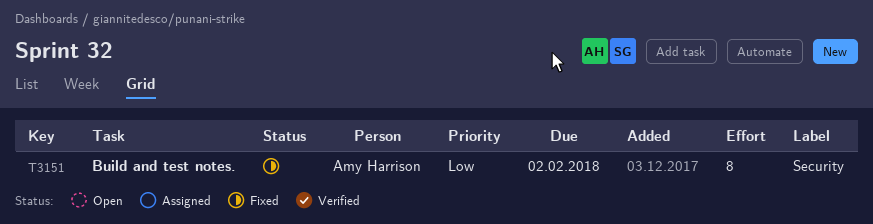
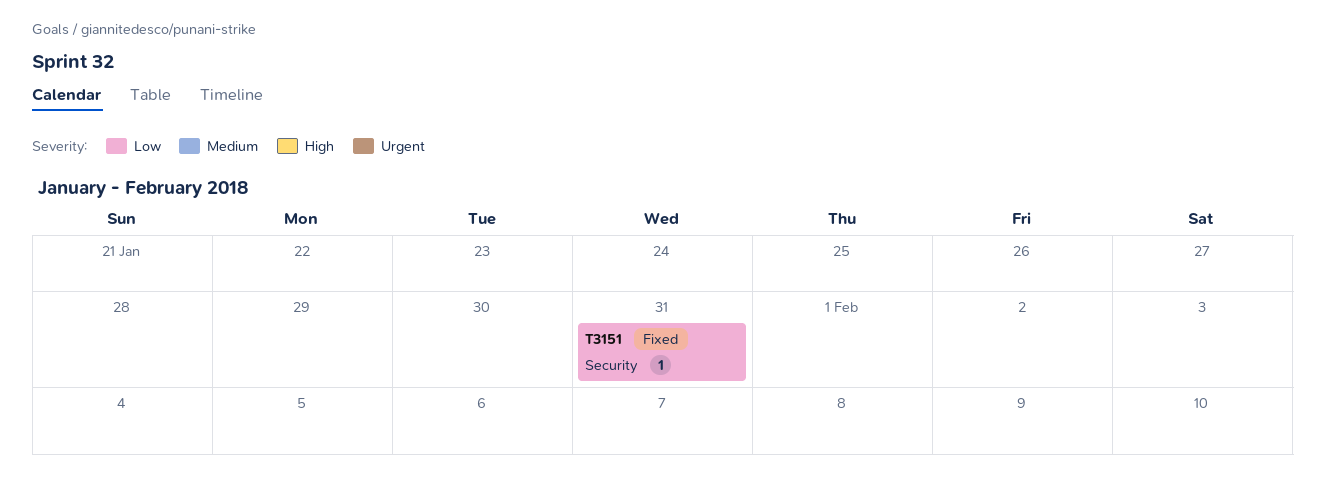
T3151, estimate: 8 -> 1
T3151, due: Feb 2 -> Jan 31

